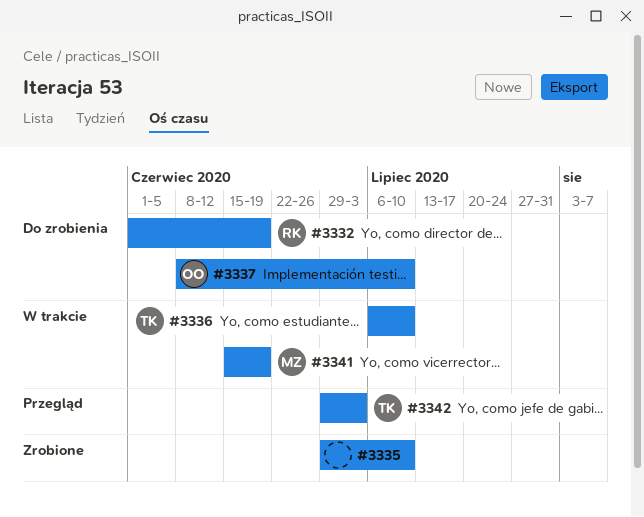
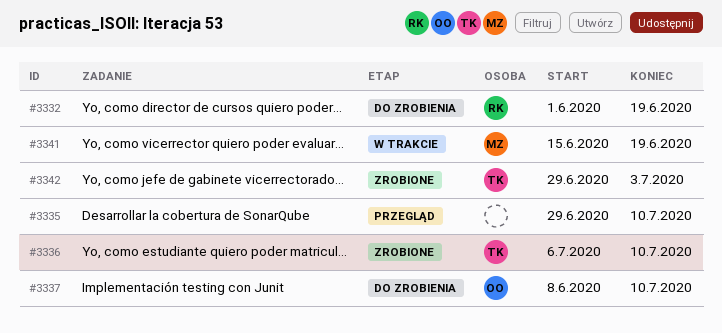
#3335, status: Zrobione -> Przegląd
#3336, status: W trakcie -> Zrobione
#3342, status: Przegląd -> Zrobione

